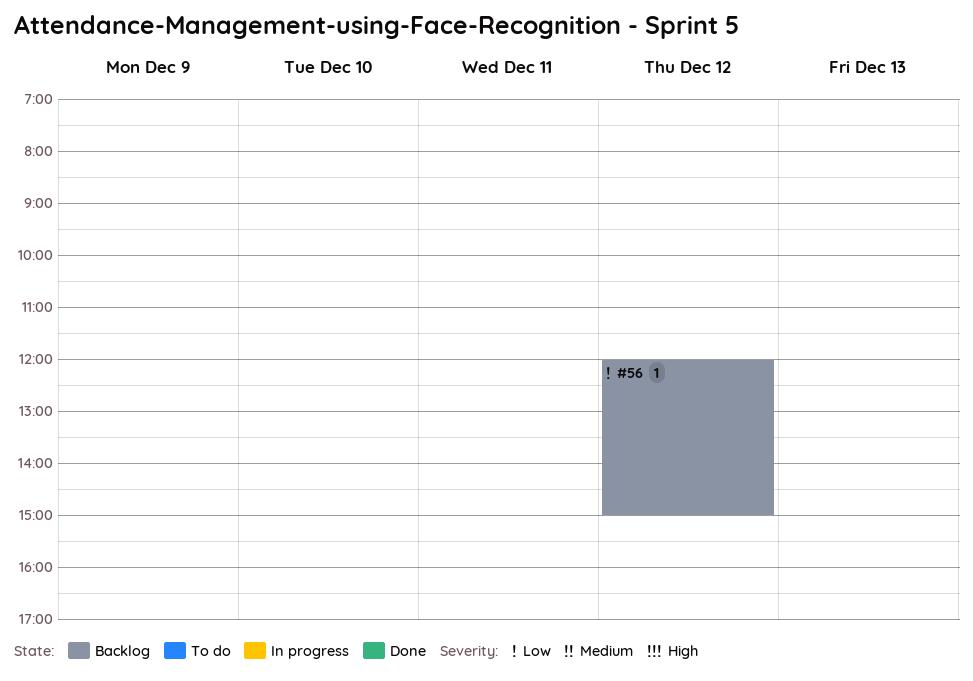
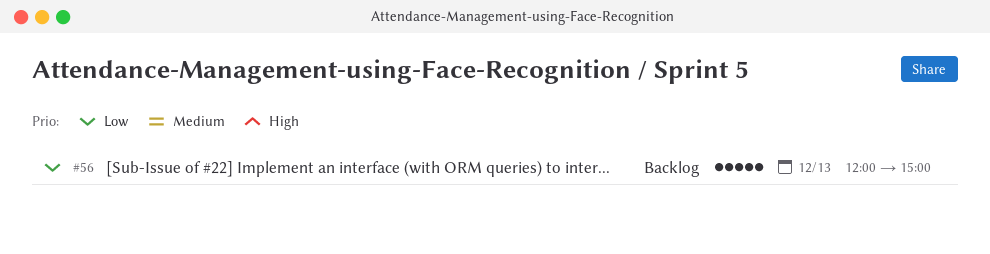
#56, estimate: 1 -> 5
#56, day: Dec 12 -> Dec 13

